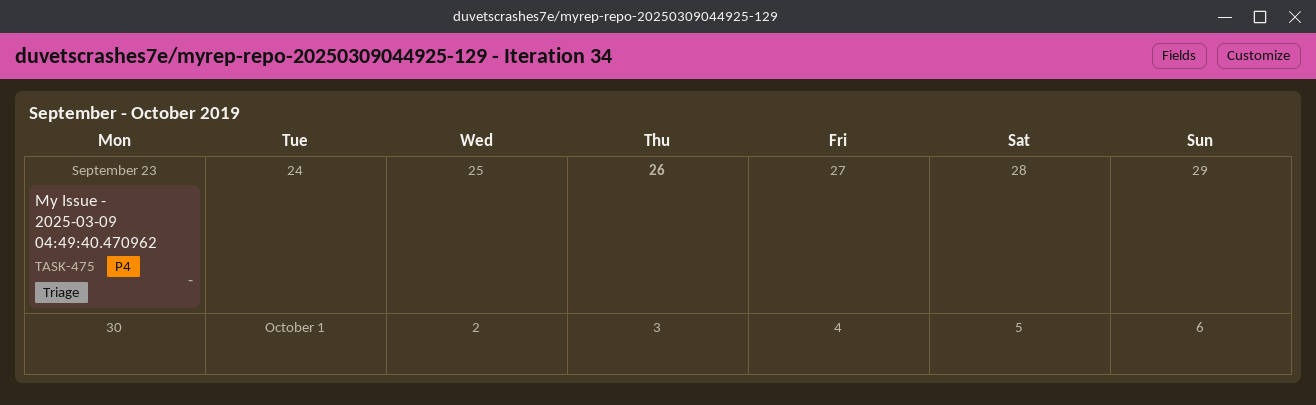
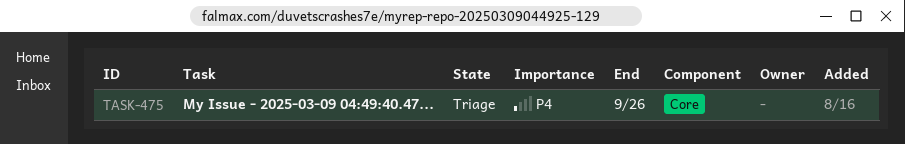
TASK-475, due: Sep 23 -> Sep 26

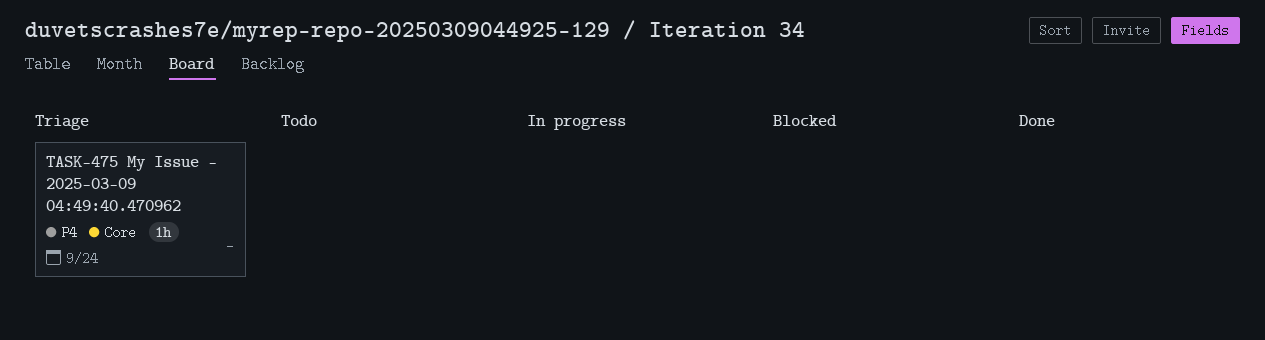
TASK-475, due: Sep 26 -> Sep 24

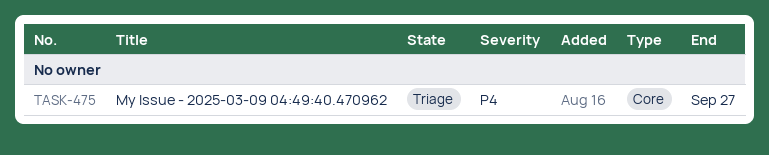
TASK-475, due: Sep 24 -> Sep 27

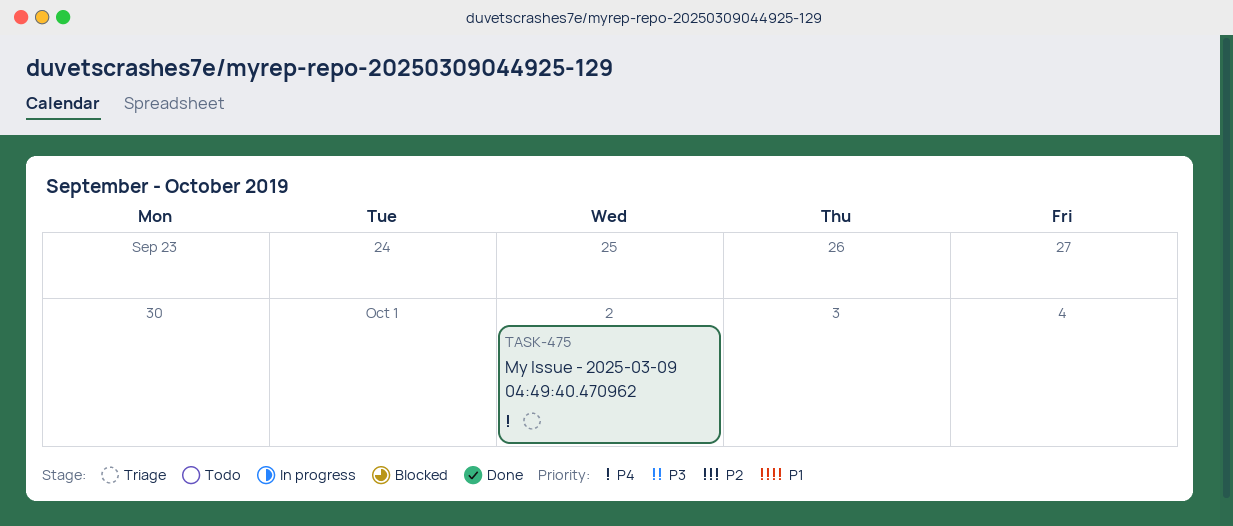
TASK-475, due: Sep 27 -> Oct 2

